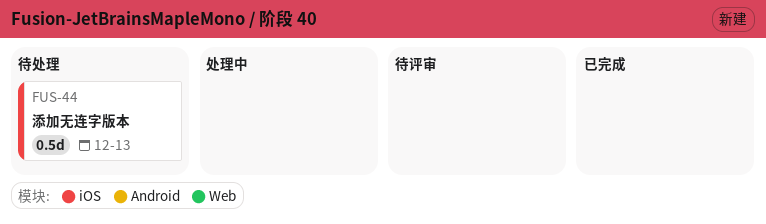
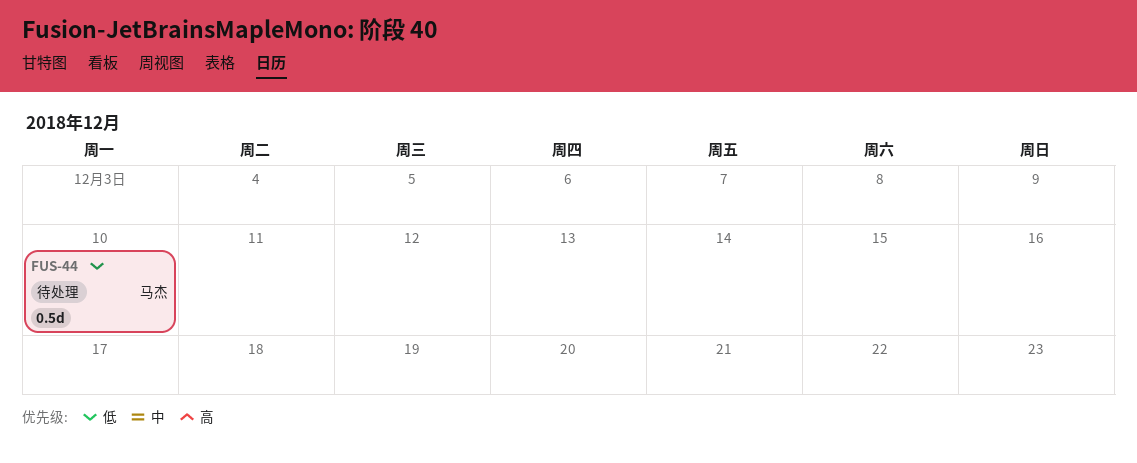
FUS-44, due: Dec 13 -> Dec 10

